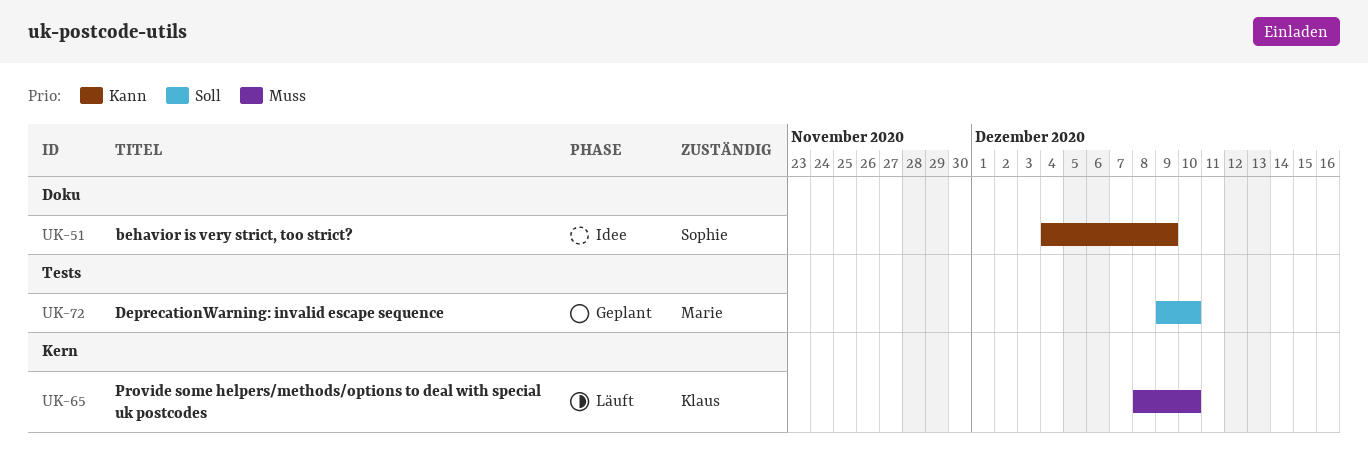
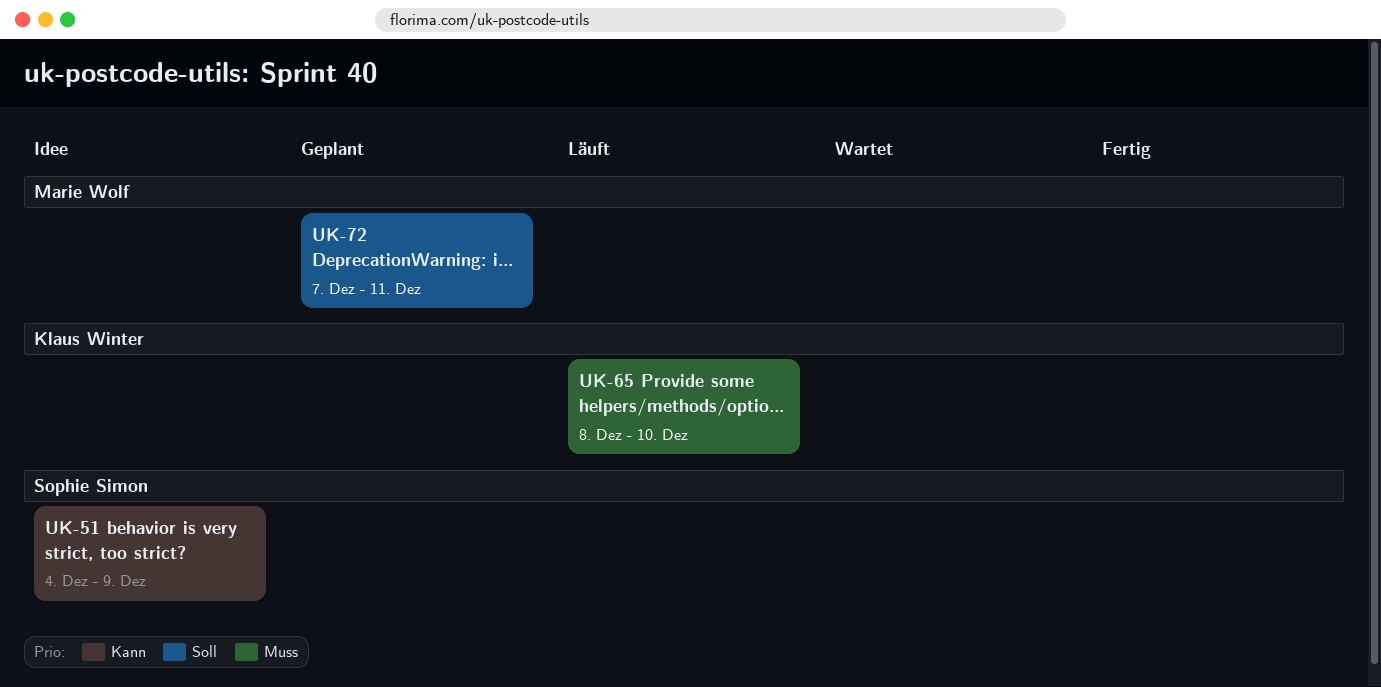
UK-72, start: Dec 9 -> Dec 7
UK-72, due: Dec 10 -> Dec 11

